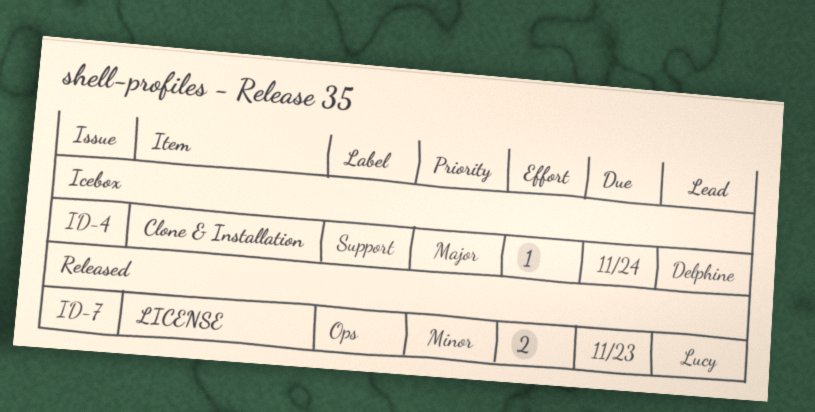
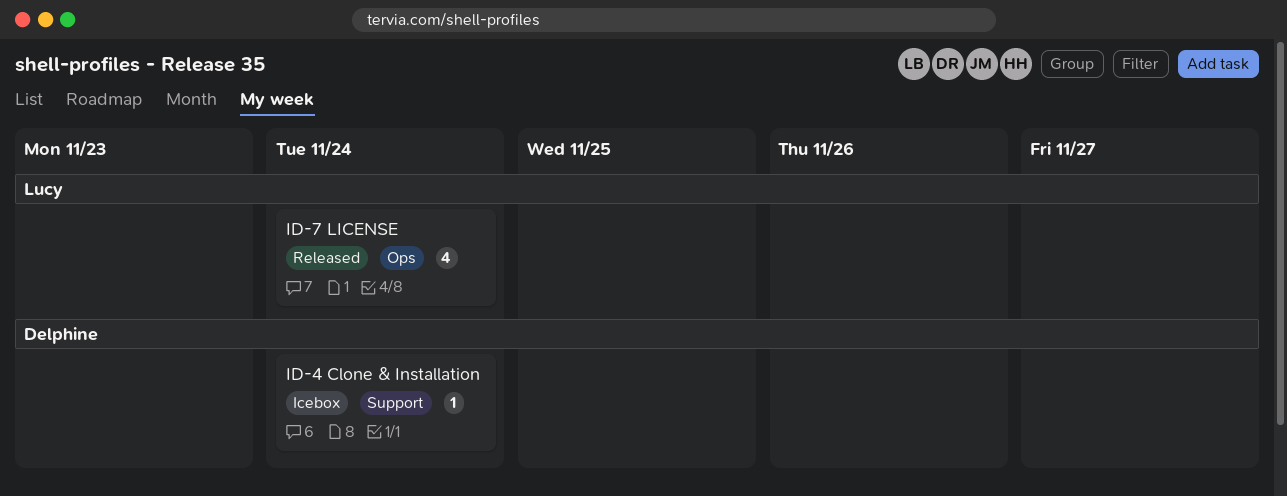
ID-7, estimate: 2 -> 4
ID-7, due: Nov 23 -> Nov 24

